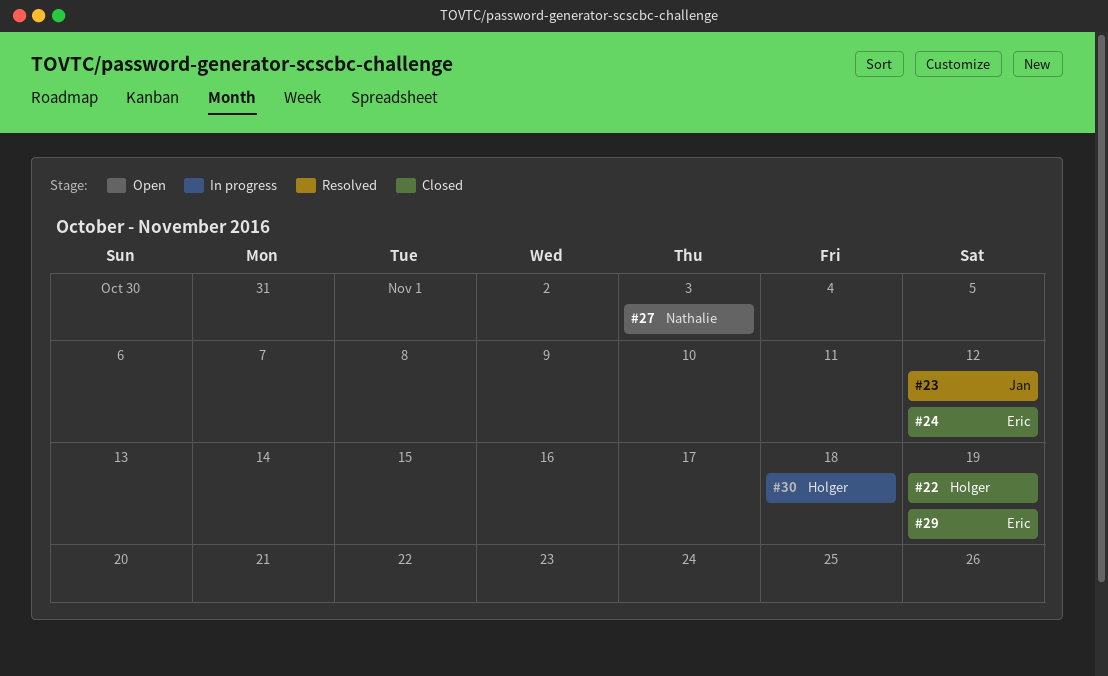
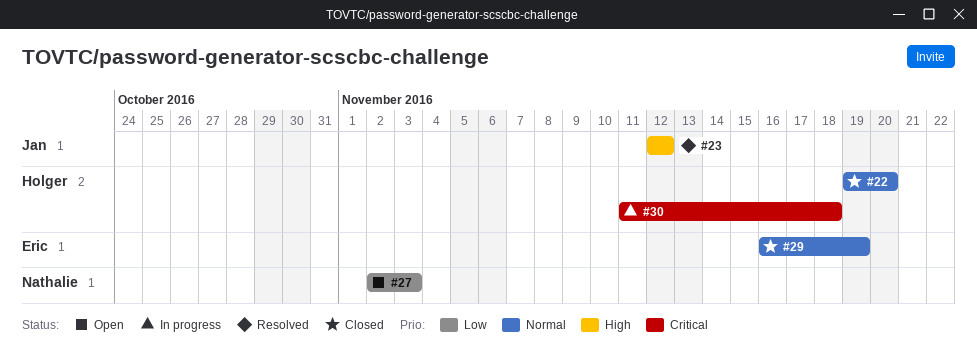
#22, due: Nov 19 -> Nov 20
#24: present -> none

